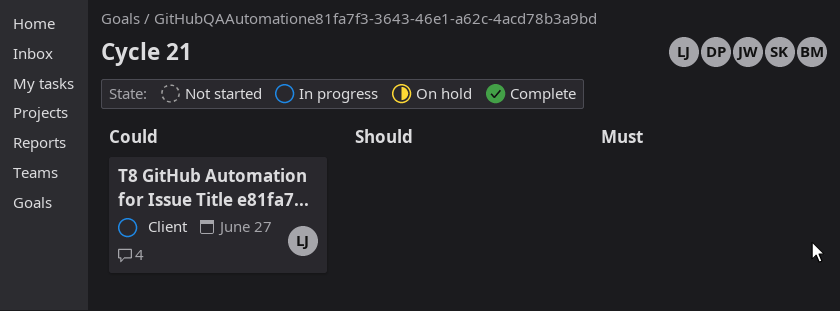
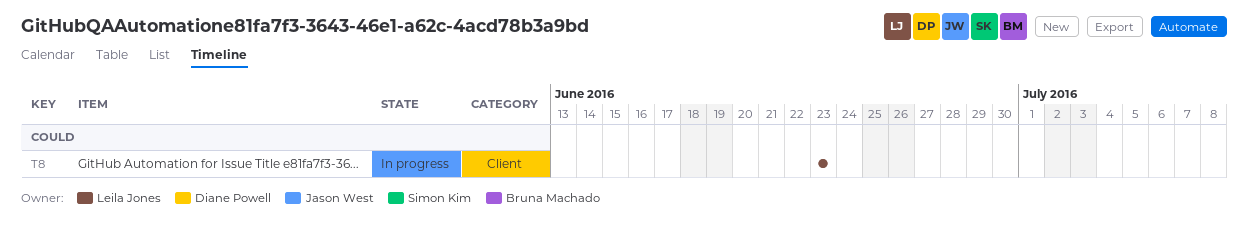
T8, due: Jun 27 -> Jun 23

